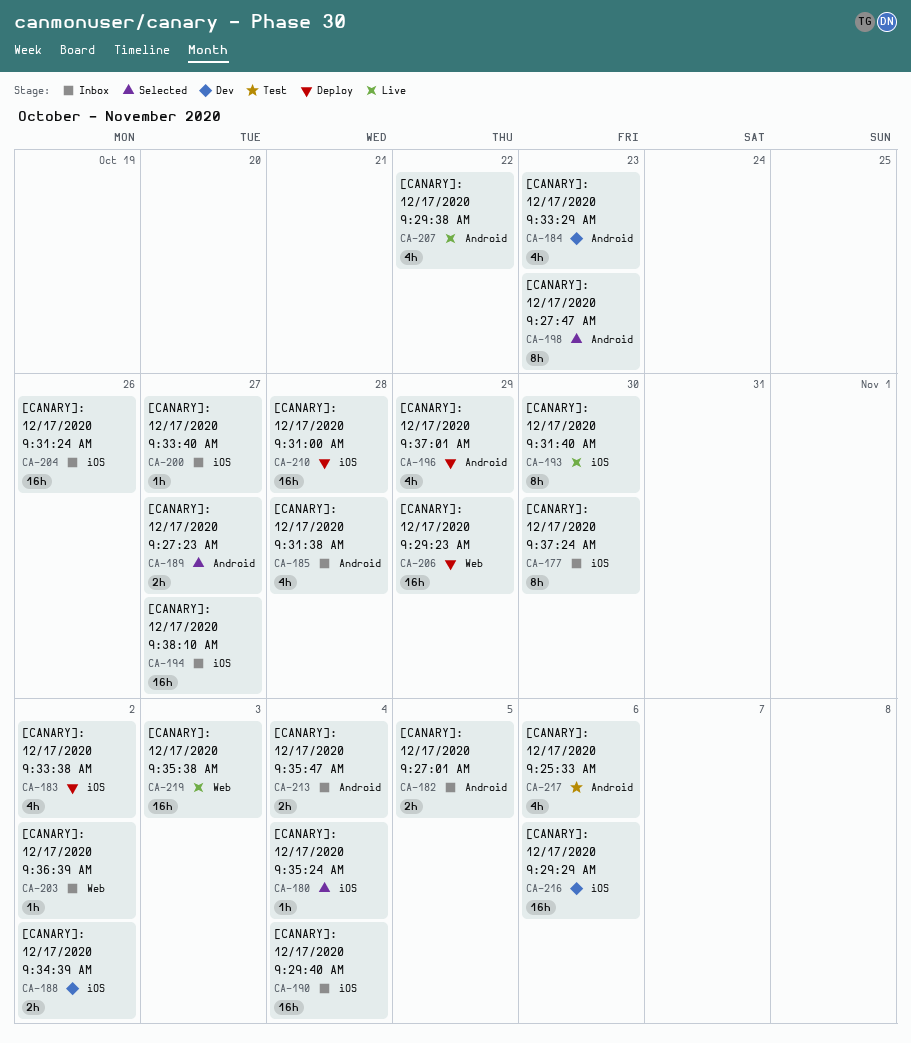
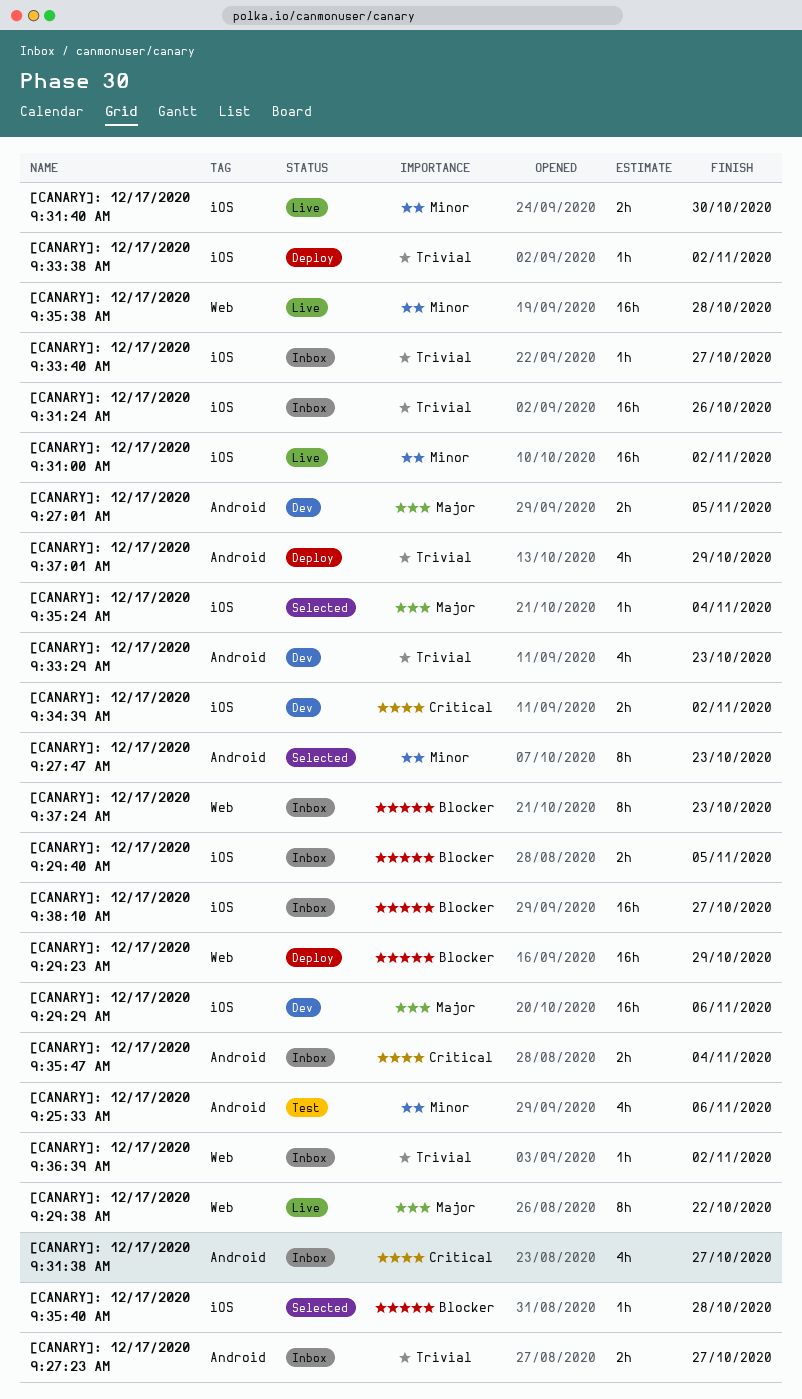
[CANARY]: 12/17/2020 9:27:01 AM, status: Inbox -> Dev
[CANARY]: 12/17/2020 9:27:23 AM, status: Selected -> Inbox
[CANARY]: 12/17/2020 9:29:38 AM, label: Android -> Web
[CANARY]: 12/17/2020 9:29:38 AM, estimate: 4h -> 8h
[CANARY]: 12/17/2020 9:29:40 AM, estimate: 16h -> 2h
[CANARY]: 12/17/2020 9:29:40 AM, due: Nov 4 -> Nov 5
[CANARY]: 12/17/2020 9:31:00 AM, status: Deploy -> Live
[CANARY]: 12/17/2020 9:31:00 AM, due: Oct 28 -> Nov 2
[CANARY]: 12/17/2020 9:31:38 AM, due: Oct 28 -> Oct 27
[CANARY]: 12/17/2020 9:31:40 AM, estimate: 8h -> 2h
[CANARY]: 12/17/2020 9:33:38 AM, estimate: 4h -> 1h
[CANARY]: 12/17/2020 9:35:38 AM, due: Nov 3 -> Oct 28
[CANARY]: 12/17/2020 9:35:40 AM: none -> present
[CANARY]: 12/17/2020 9:37:24 AM, label: iOS -> Web
[CANARY]: 12/17/2020 9:37:24 AM, due: Oct 30 -> Oct 23

